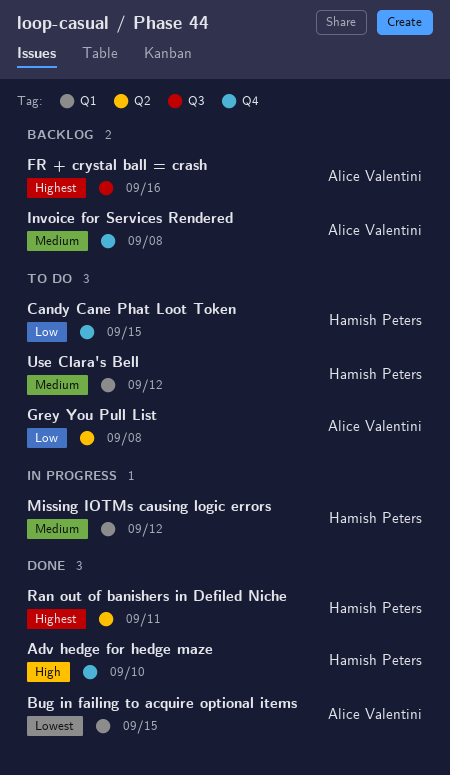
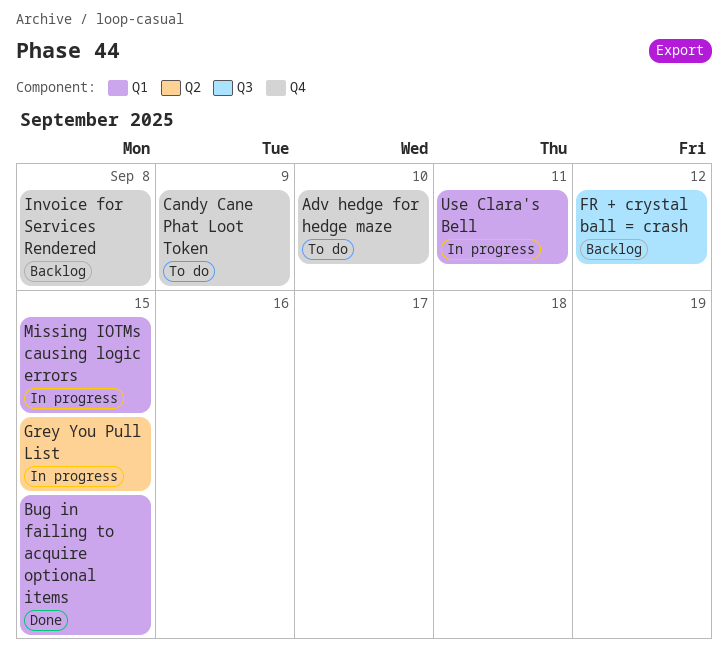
Adv hedge for hedge maze, status: Done -> To do
Candy Cane Phat Loot Token, due: Sep 15 -> Sep 9
FR + crystal ball = crash, due: Sep 16 -> Sep 12
Grey You Pull List, status: To do -> In progress
Grey You Pull List, due: Sep 8 -> Sep 15
Missing IOTMs causing logic errors, due: Sep 12 -> Sep 15
Ran out of banishers in Defiled Niche: present -> none
Use Clara's Bell, status: To do -> In progress
Use Clara's Bell, due: Sep 12 -> Sep 11

